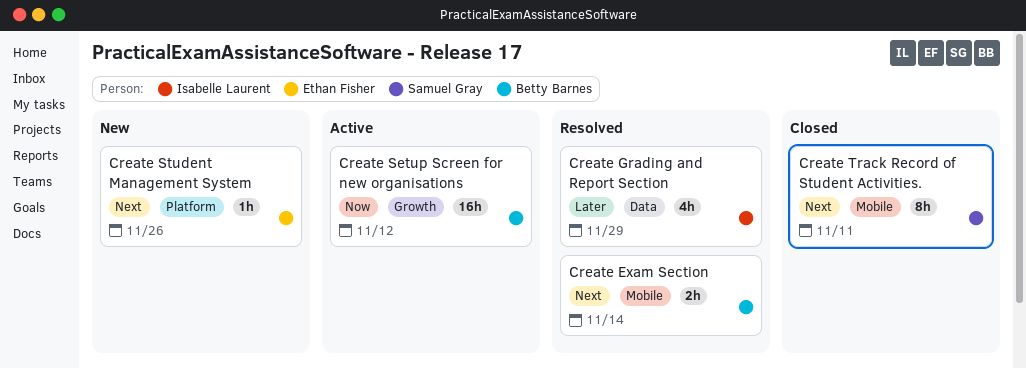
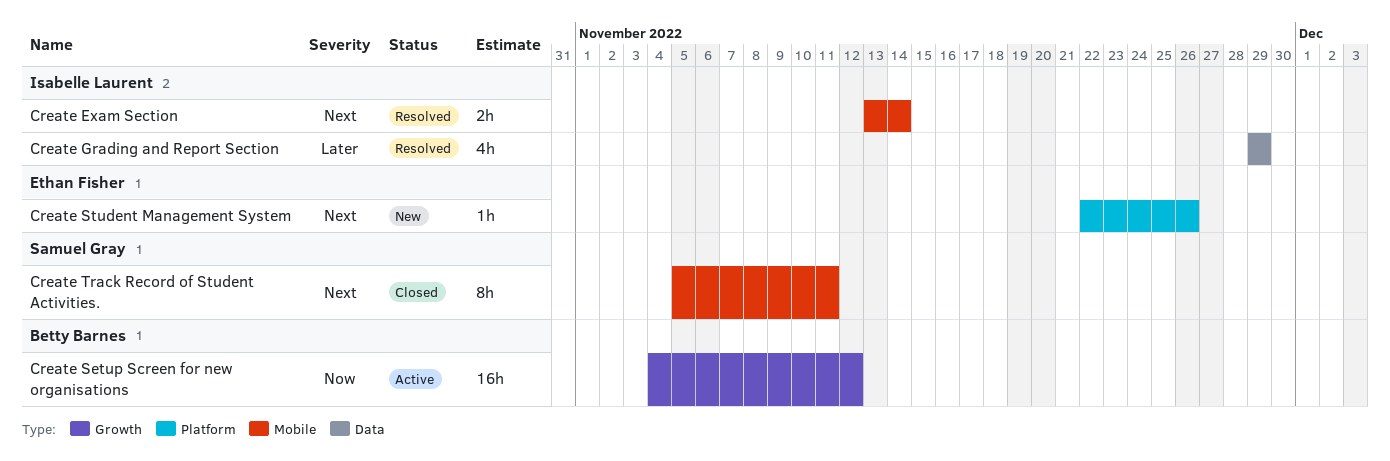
Create Exam Section, owner: Betty Barnes -> Isabelle Laurent

